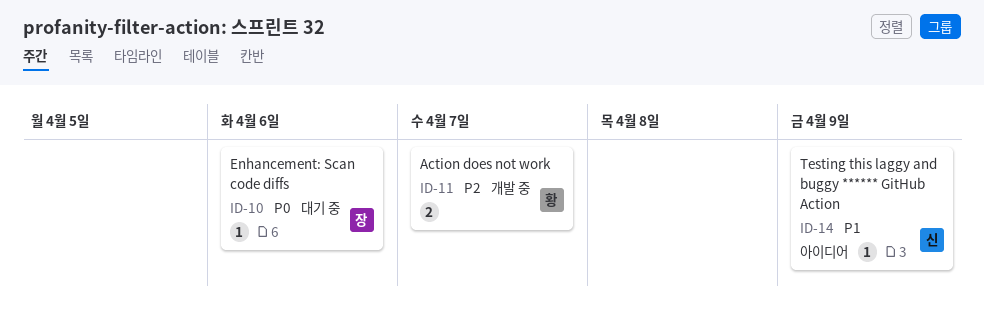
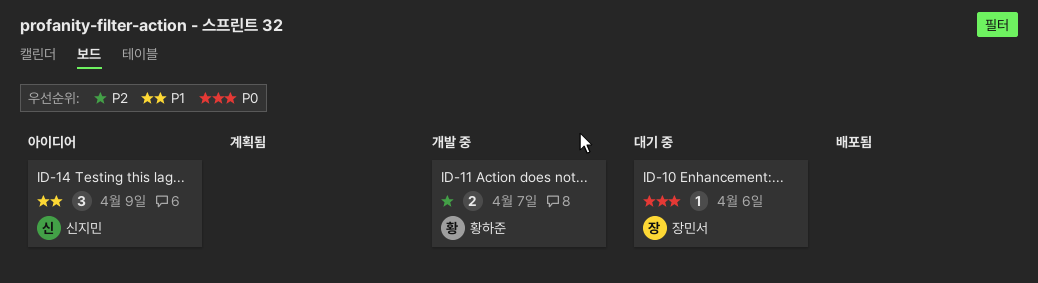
ID-14, estimate: 1 -> 3

